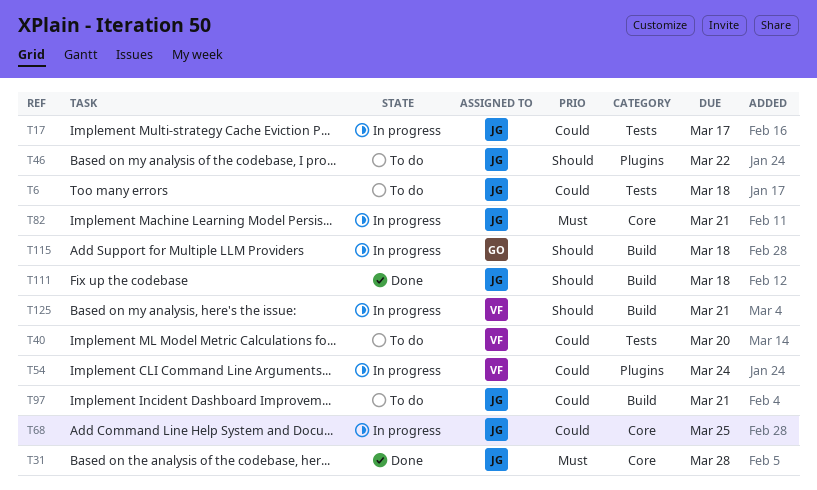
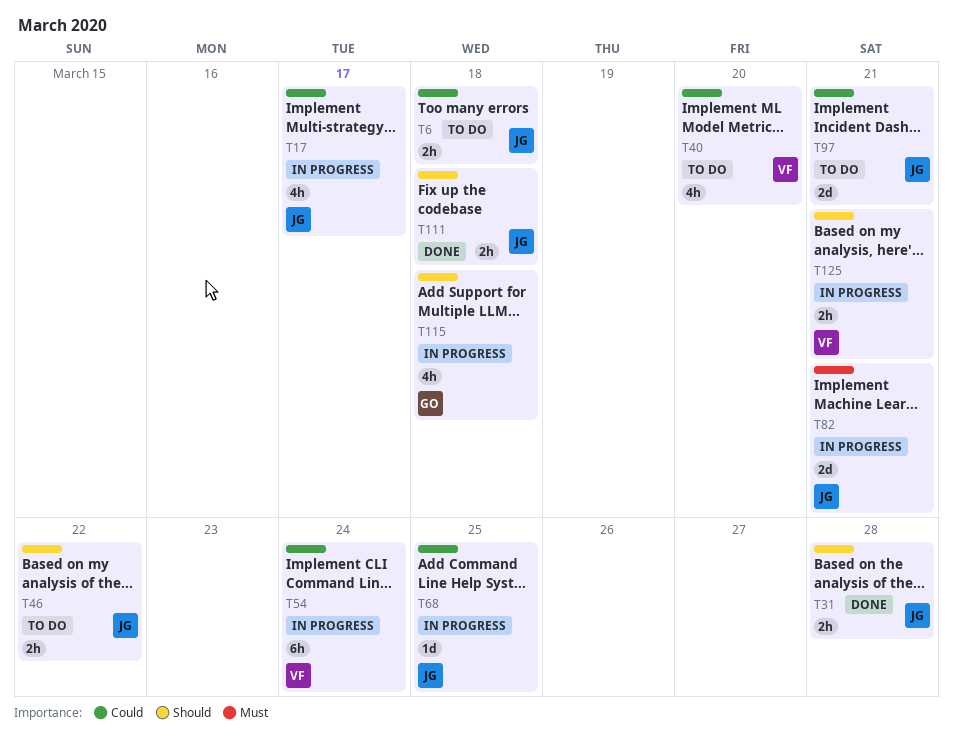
T31, priority: Must -> Should

